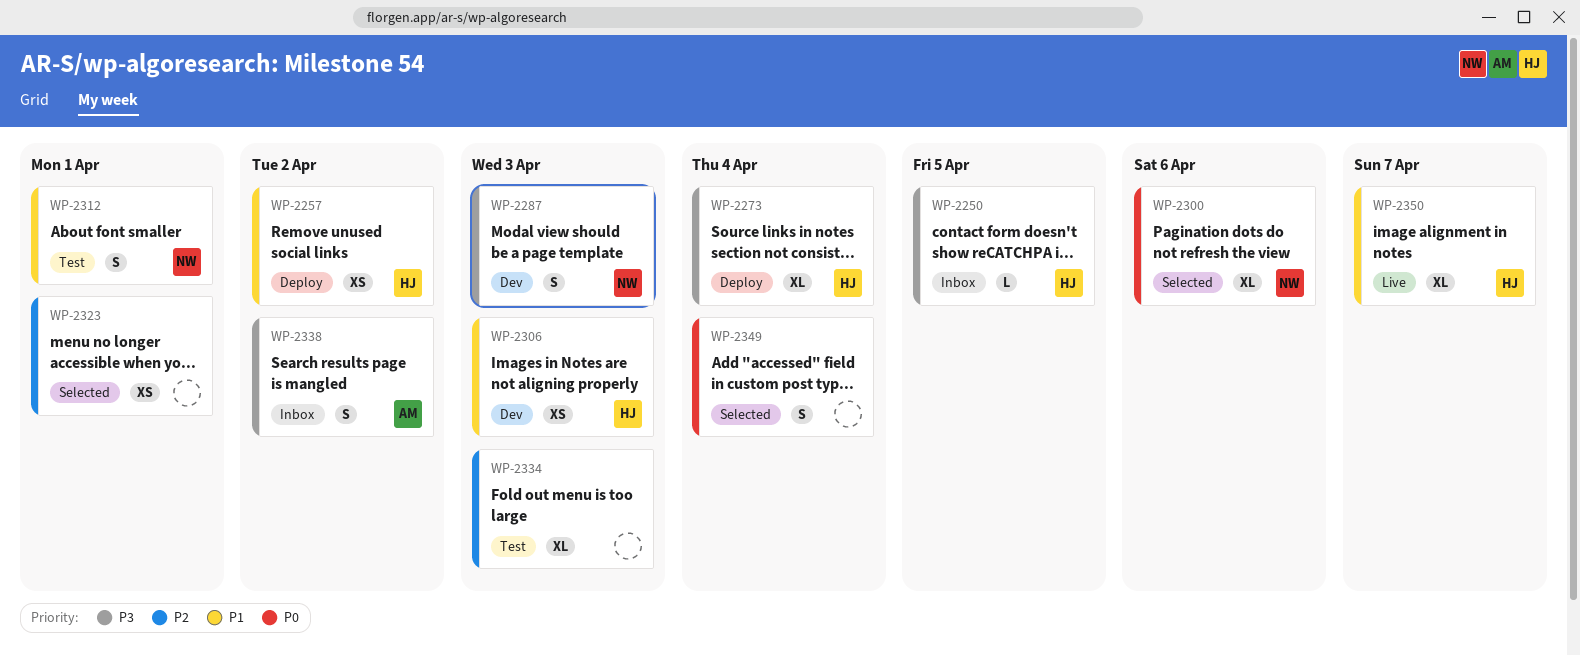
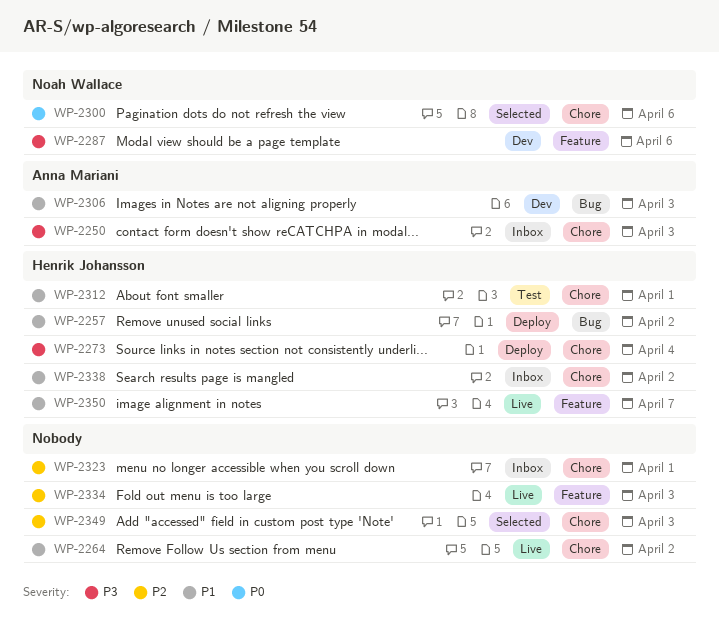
WP-2250, owner: Henrik Johansson -> Anna Mariani
WP-2250, due: Apr 5 -> Apr 3
WP-2264: none -> present
WP-2287, due: Apr 3 -> Apr 6
WP-2306, owner: Henrik Johansson -> Anna Mariani
WP-2312, owner: Noah Wallace -> Henrik Johansson
WP-2323, status: Selected -> Inbox
WP-2334, status: Test -> Live
WP-2338, owner: Anna Mariani -> Henrik Johansson
WP-2338, priority: P3 -> P1
WP-2349, priority: P0 -> P2
WP-2349, due: Apr 4 -> Apr 3

